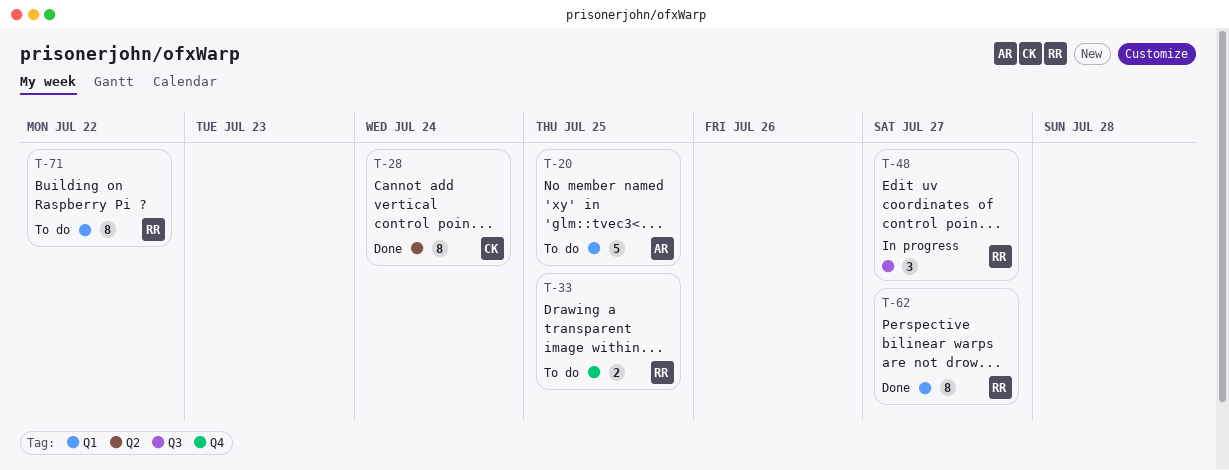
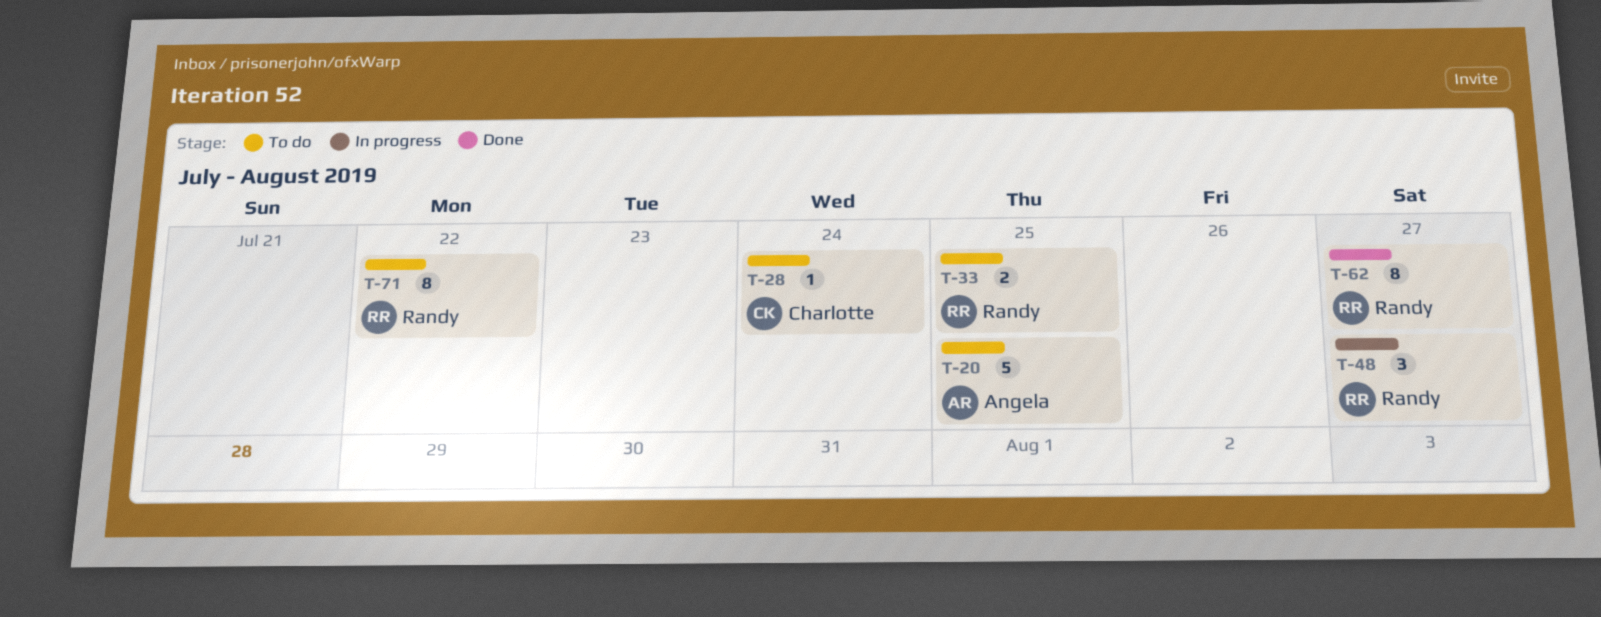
T-28, status: Done -> To do
T-28, estimate: 8 -> 1

